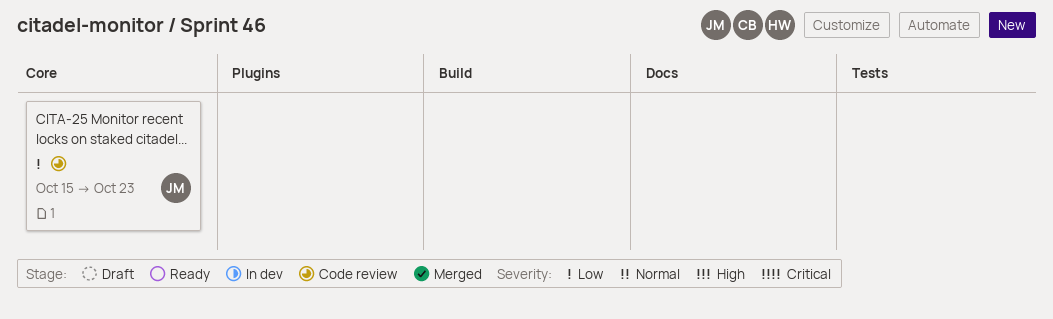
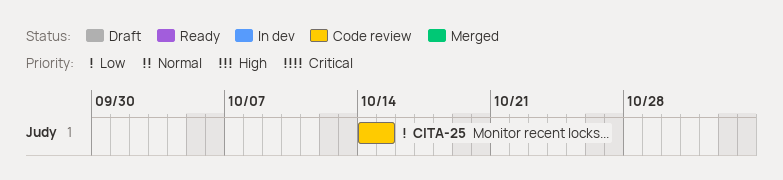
CITA-25, start: Oct 15 -> Oct 14
CITA-25, due: Oct 23 -> Oct 15

